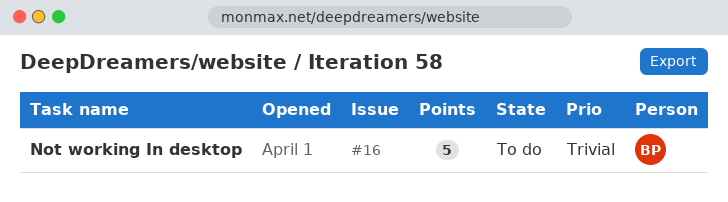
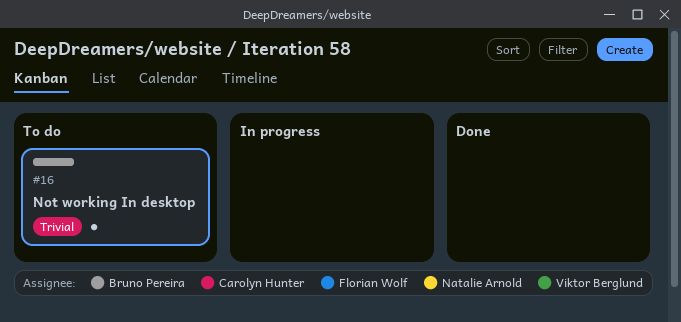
#16, estimate: 5 -> 1

